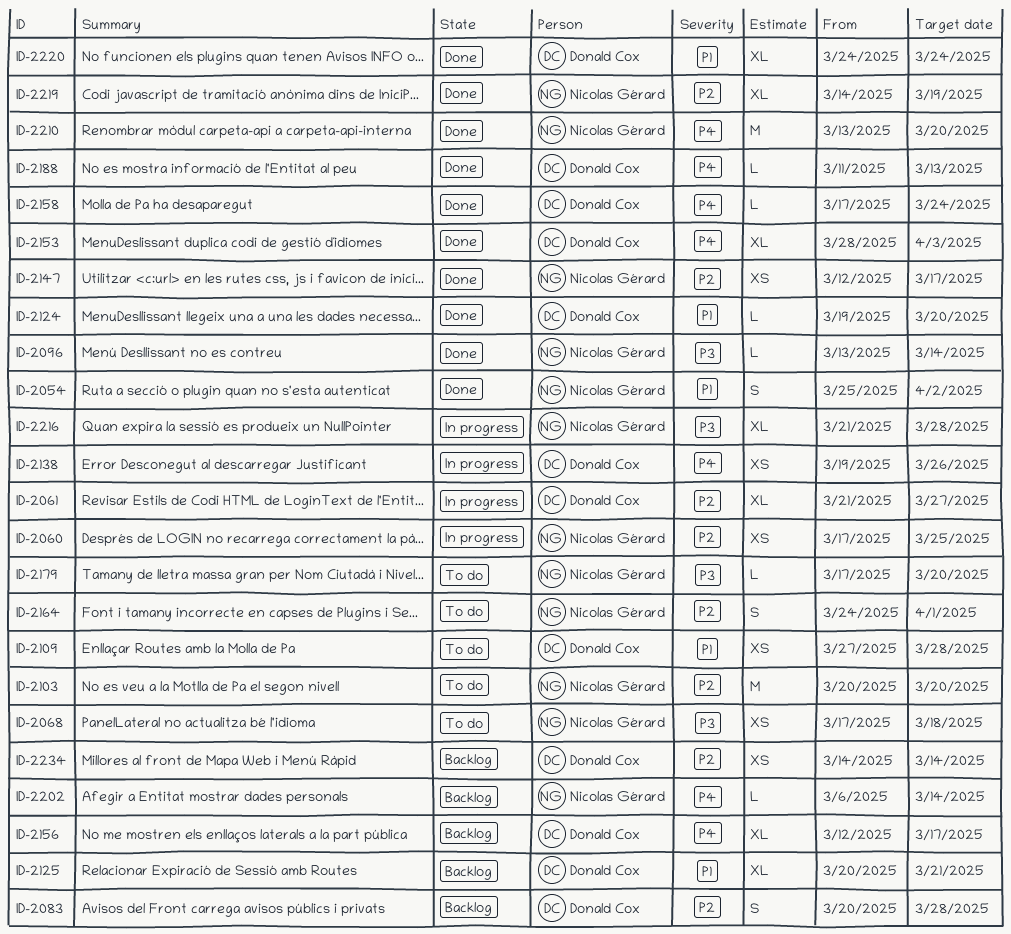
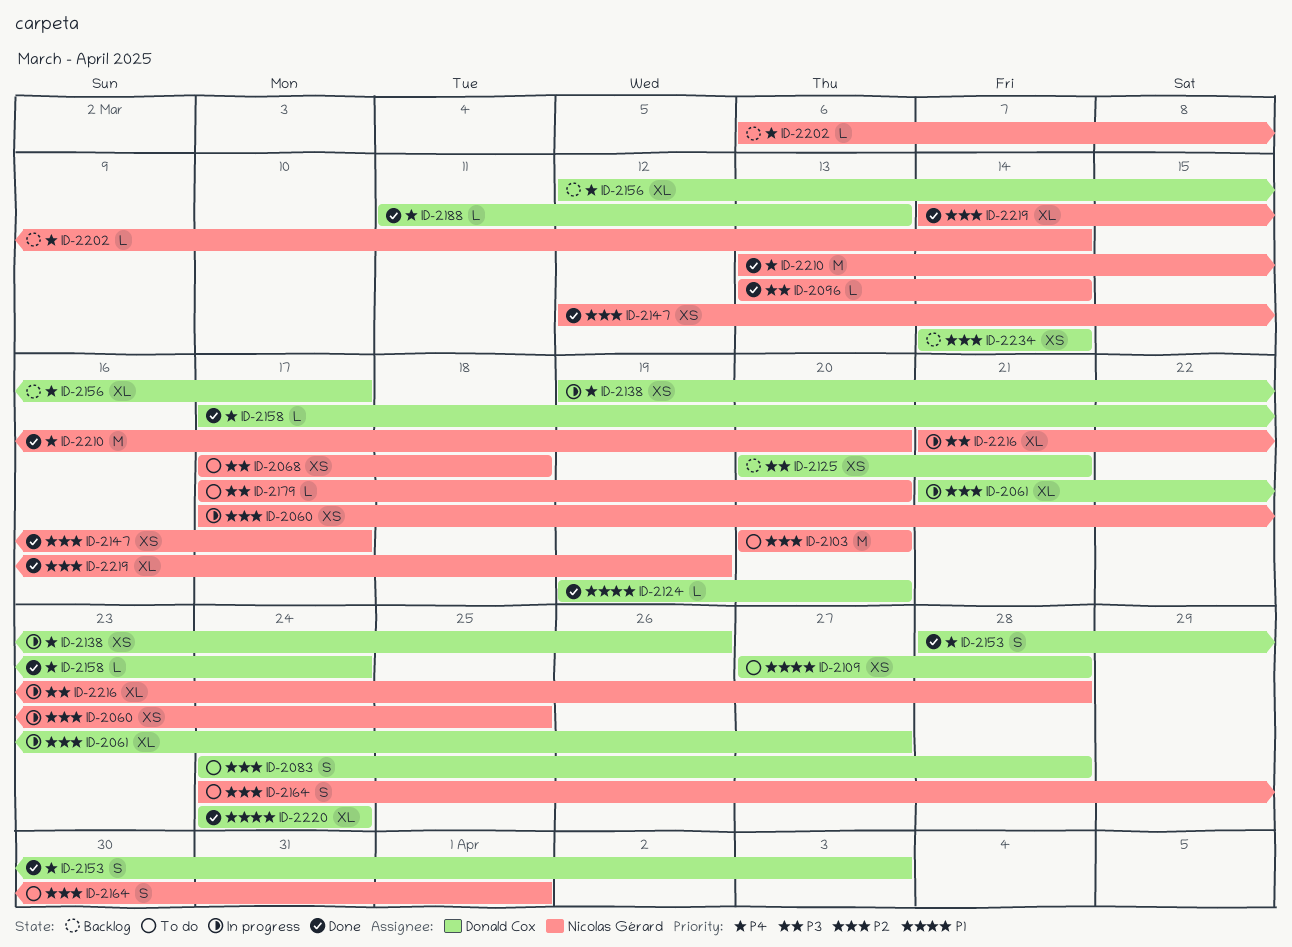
ID-2054: present -> none
ID-2083, status: Backlog -> To do
ID-2083, start: Mar 20 -> Mar 24
ID-2125, priority: P1 -> P3
ID-2125, estimate: XL -> XS
ID-2153, estimate: XL -> S

